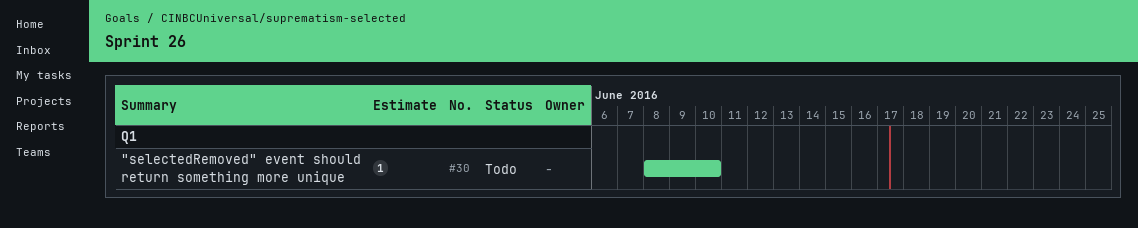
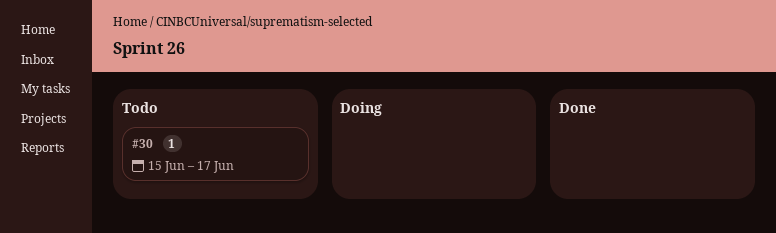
#30, start: Jun 8 -> Jun 15
#30, due: Jun 10 -> Jun 17

